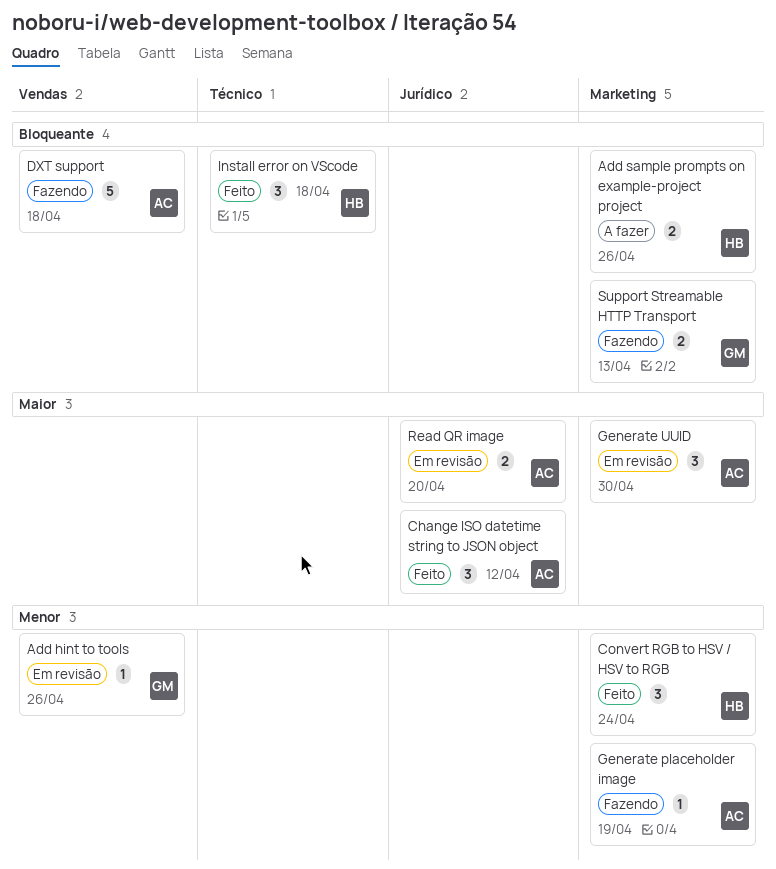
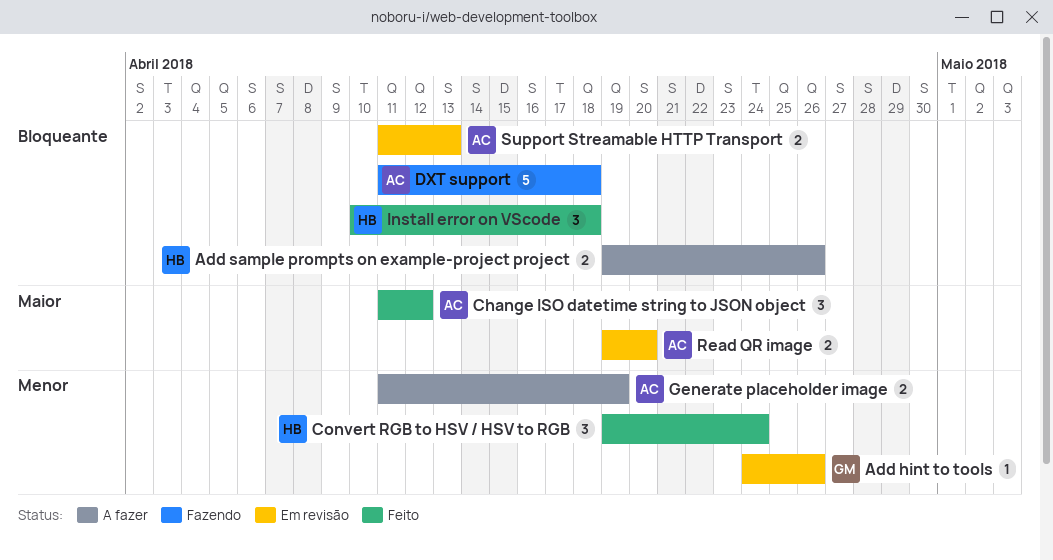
Generate placeholder image, status: Fazendo -> A fazer
Generate placeholder image, estimate: 1 -> 2
Generate UUID: present -> none
Support Streamable HTTP Transport, status: Fazendo -> Em revisão
Support Streamable HTTP Transport, owner: GM -> AC

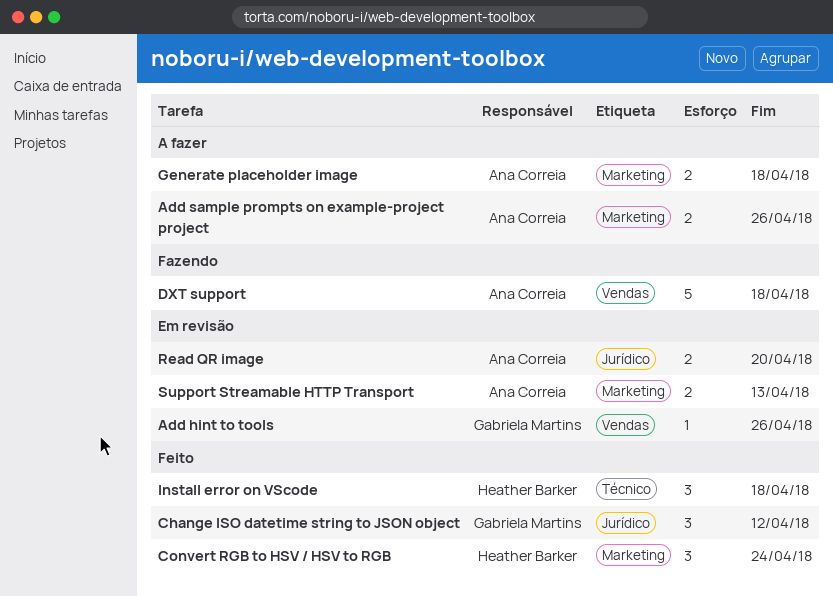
Add sample prompts on example-project project, owner: Heather Barker -> Ana Correia
Change ISO datetime string to JSON object, owner: Ana Correia -> Gabriela Martins
Generate placeholder image, due: Apr 19 -> Apr 18

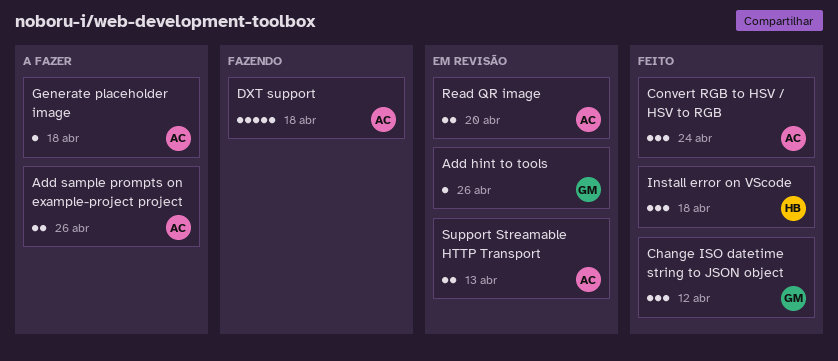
Convert RGB to HSV / HSV to RGB, owner: Heather Barker -> Ana Correia
Generate placeholder image, estimate: 2 -> 1

